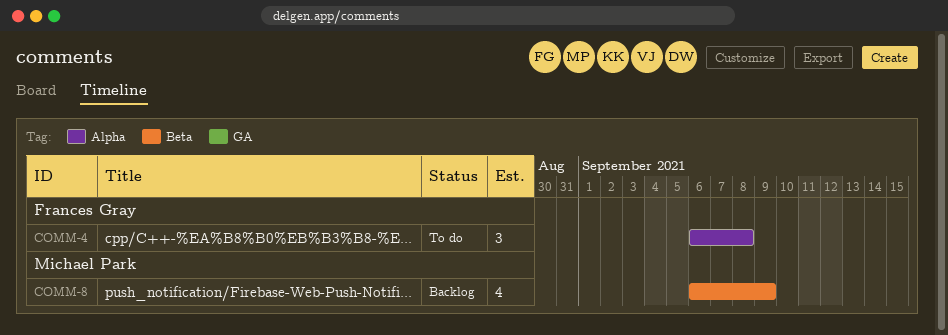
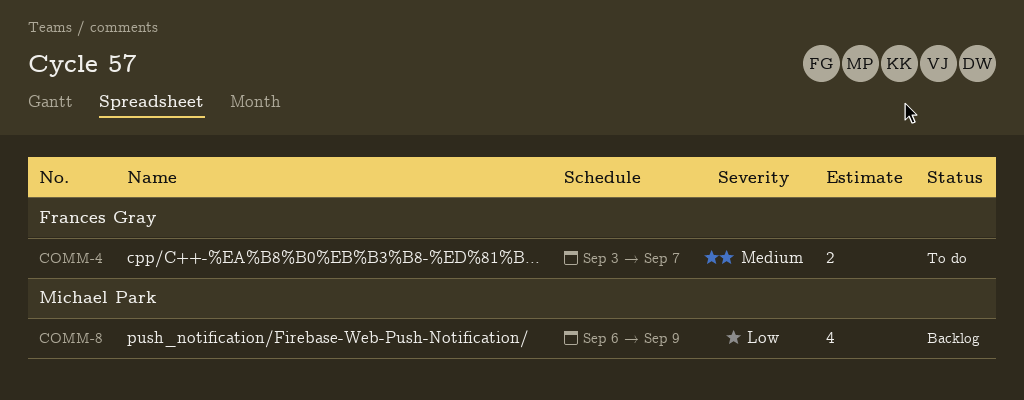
COMM-4, estimate: 3 -> 2
COMM-4, start: Sep 6 -> Sep 3
COMM-4, due: Sep 8 -> Sep 7

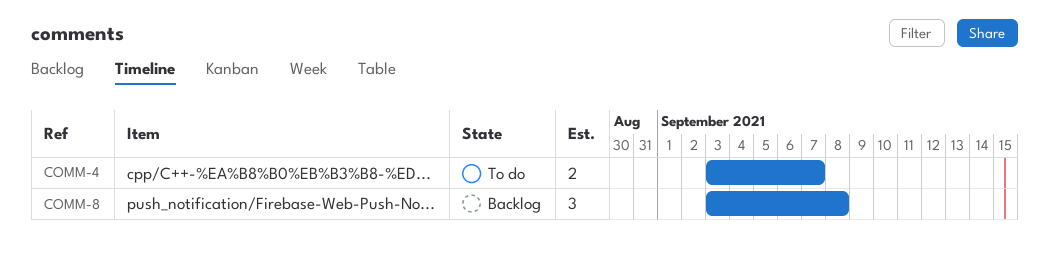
COMM-8, estimate: 4 -> 3
COMM-8, start: Sep 6 -> Sep 3
COMM-8, due: Sep 9 -> Sep 8

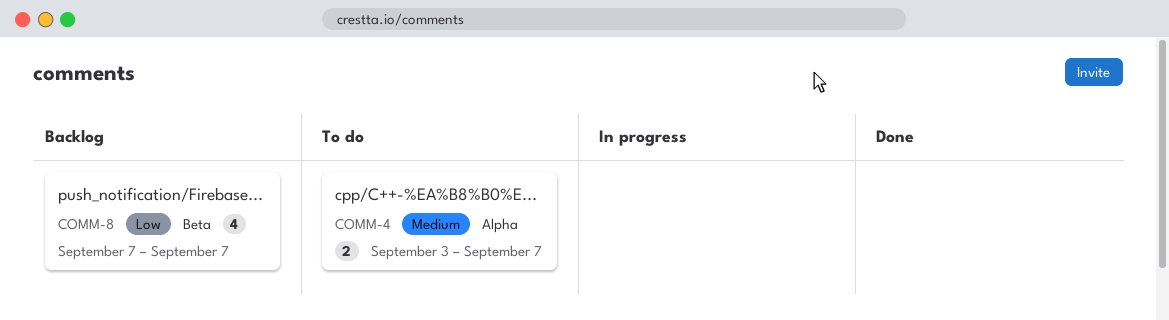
COMM-8, estimate: 3 -> 4
COMM-8, start: Sep 3 -> Sep 7
COMM-8, due: Sep 8 -> Sep 7

